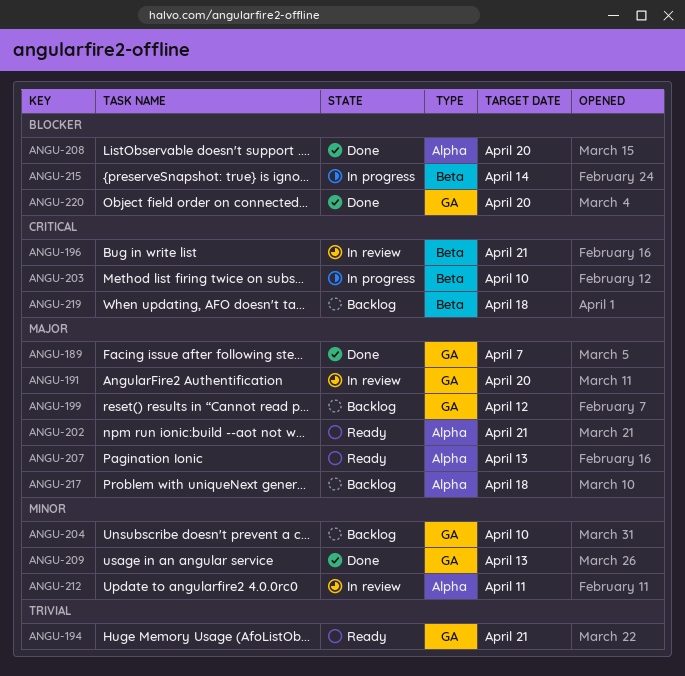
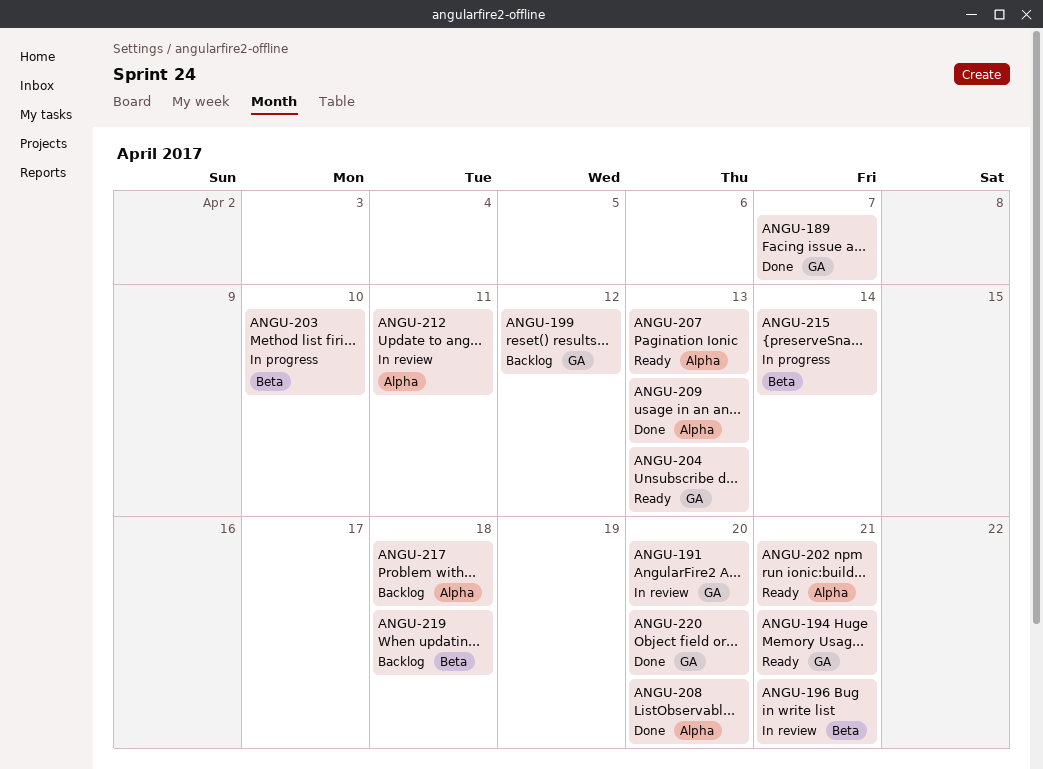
ANGU-204, status: Backlog -> Ready
ANGU-204, due: Apr 10 -> Apr 13
ANGU-209, label: GA -> Alpha

